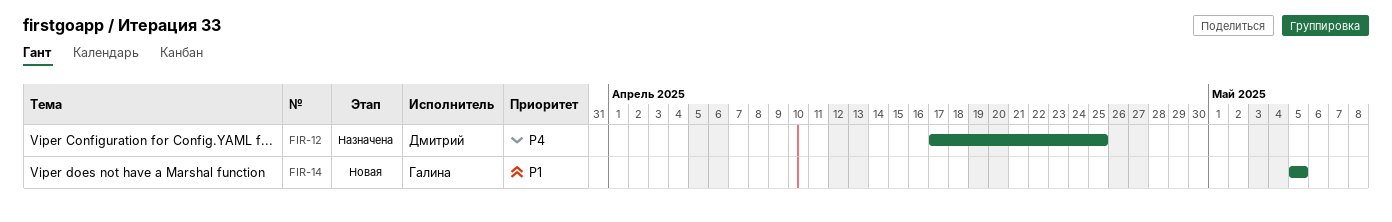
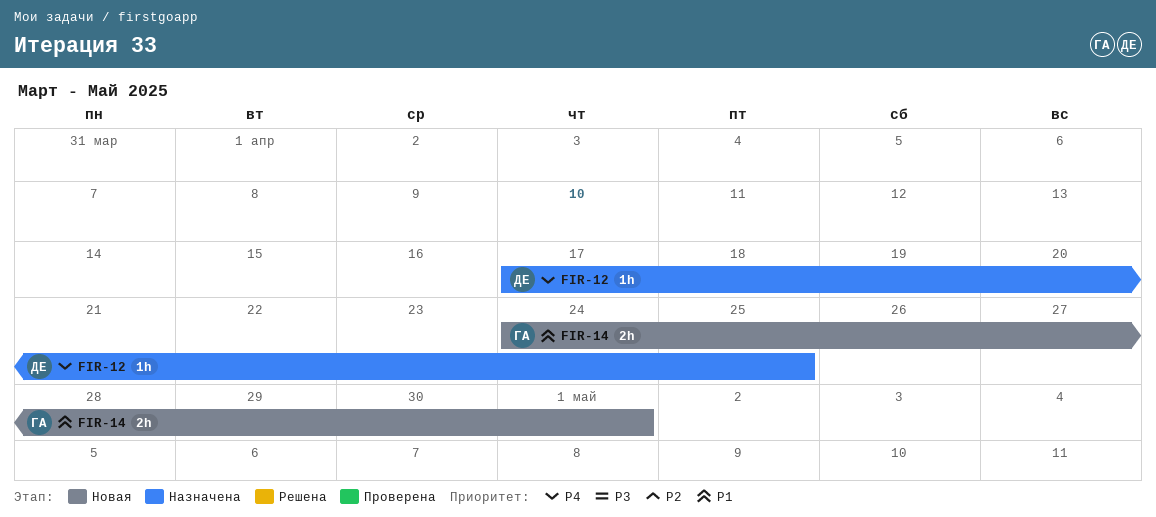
FIR-14, start: May 5 -> Apr 24
FIR-14, due: May 5 -> May 1

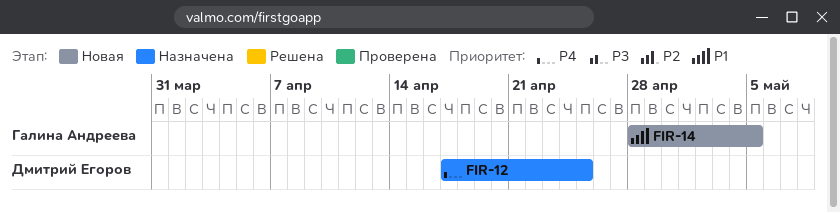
FIR-14, start: Apr 24 -> Apr 28
FIR-14, due: May 1 -> May 5

